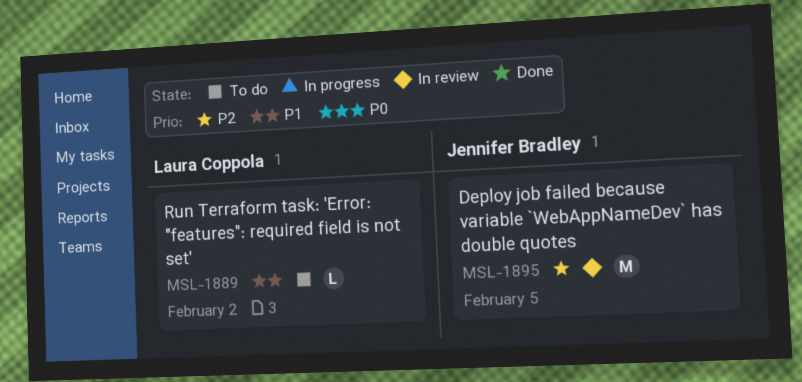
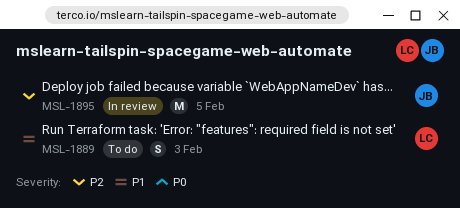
MSL-1889, estimate: L -> S
MSL-1889, due: Feb 2 -> Feb 3

